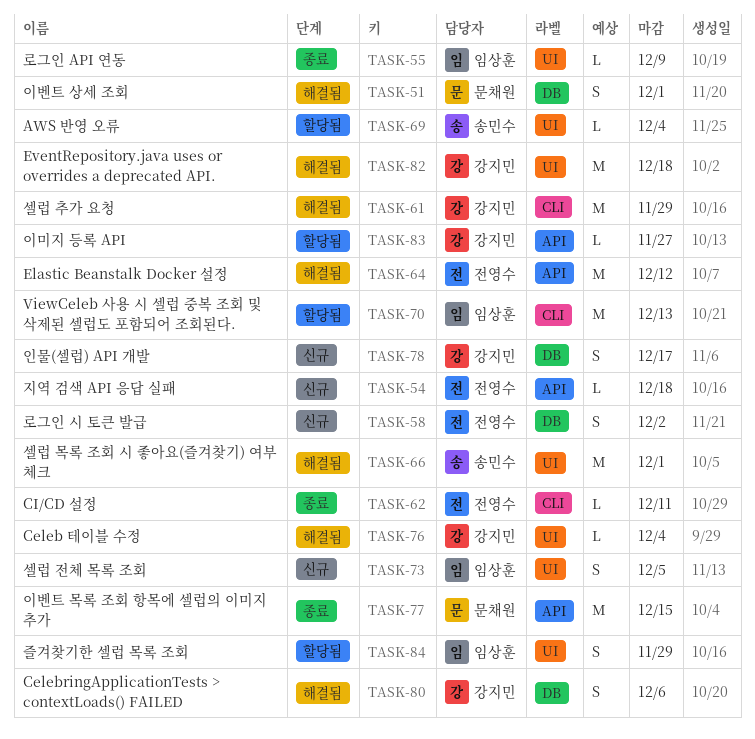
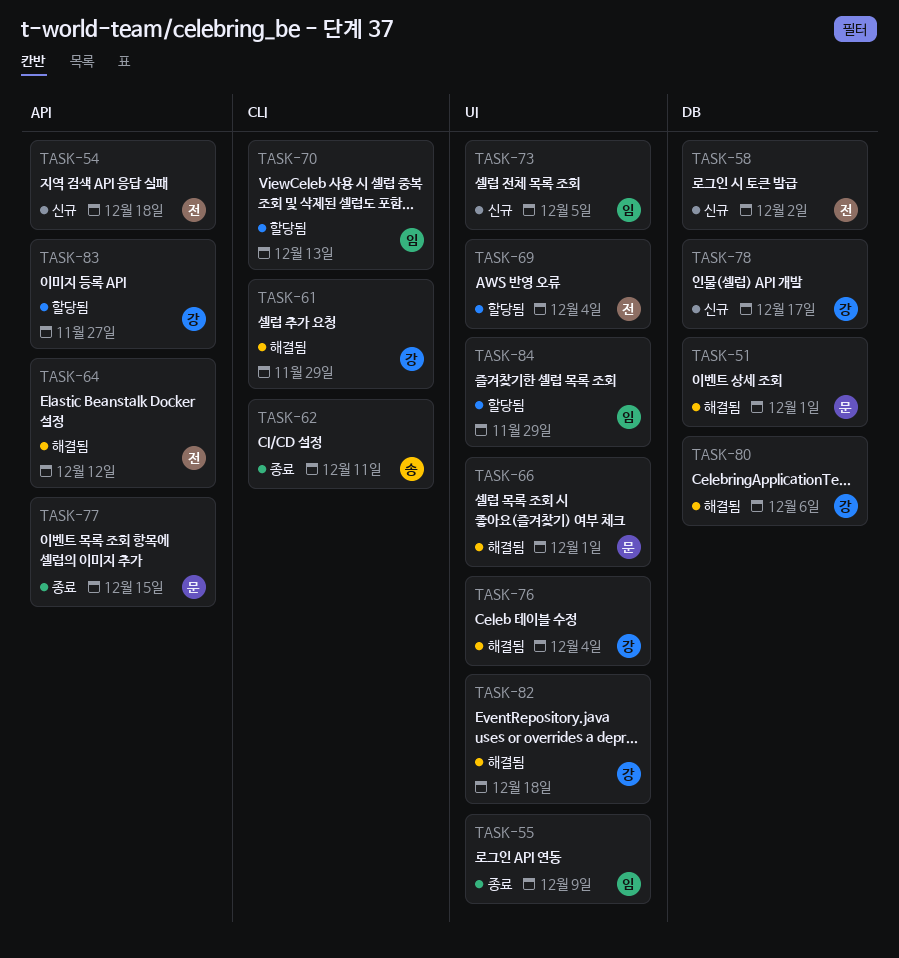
TASK-62, owner: 전영수 -> 송민수
TASK-66, owner: 송민수 -> 문채원
TASK-69, owner: 송민수 -> 전영수

